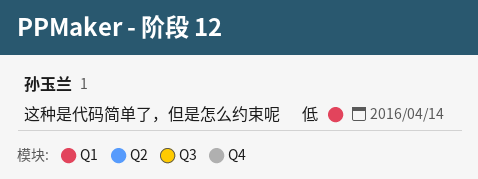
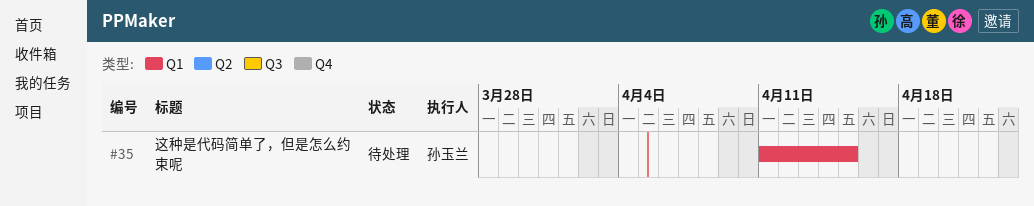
这种是代码简单了，但是怎么约束呢, due: Apr 14 -> Apr 15

